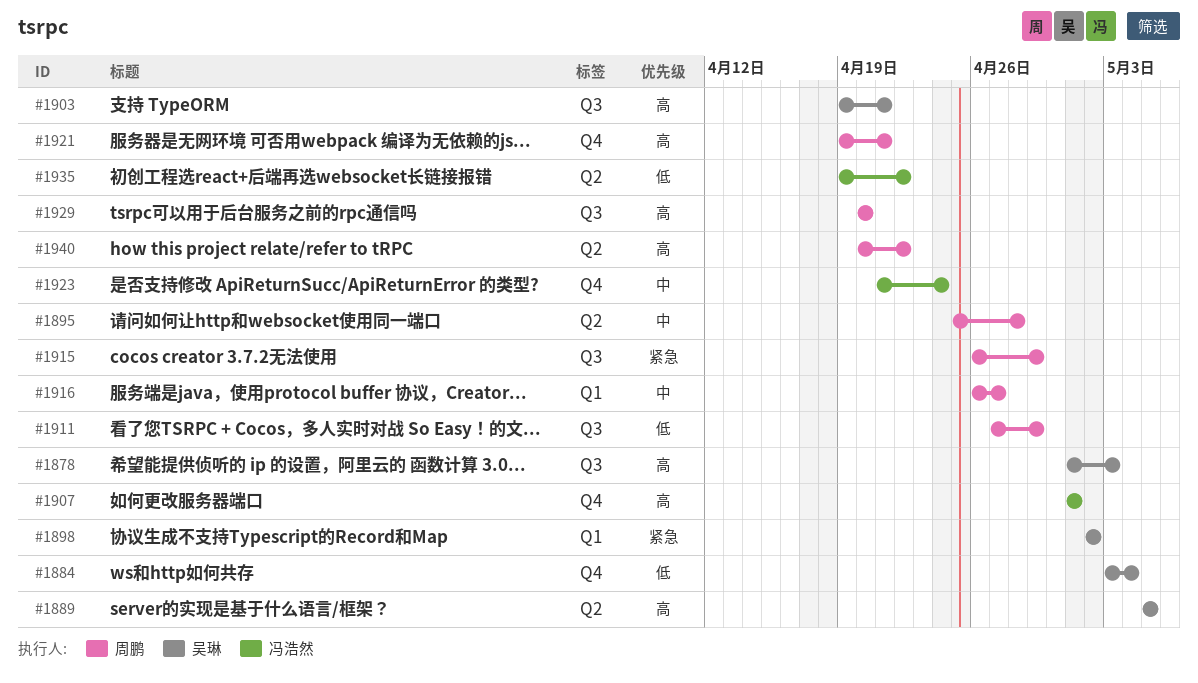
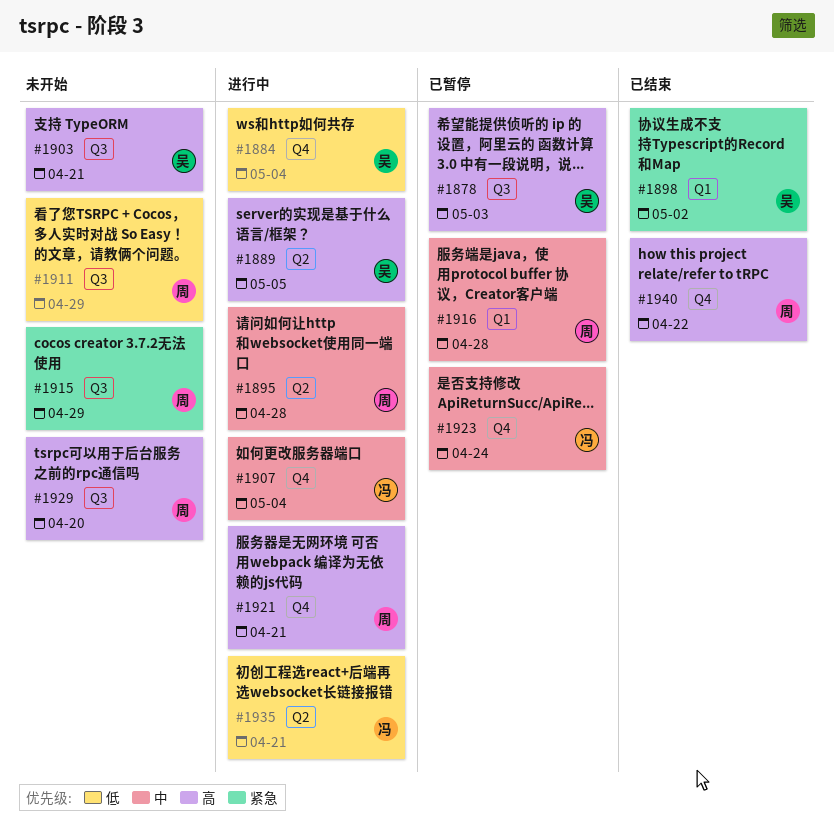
#1907, priority: 高 -> 中
#1907, due: May 1 -> May 4
#1916, due: Apr 27 -> Apr 28
#1935, due: Apr 22 -> Apr 21
#1940, label: Q2 -> Q4

